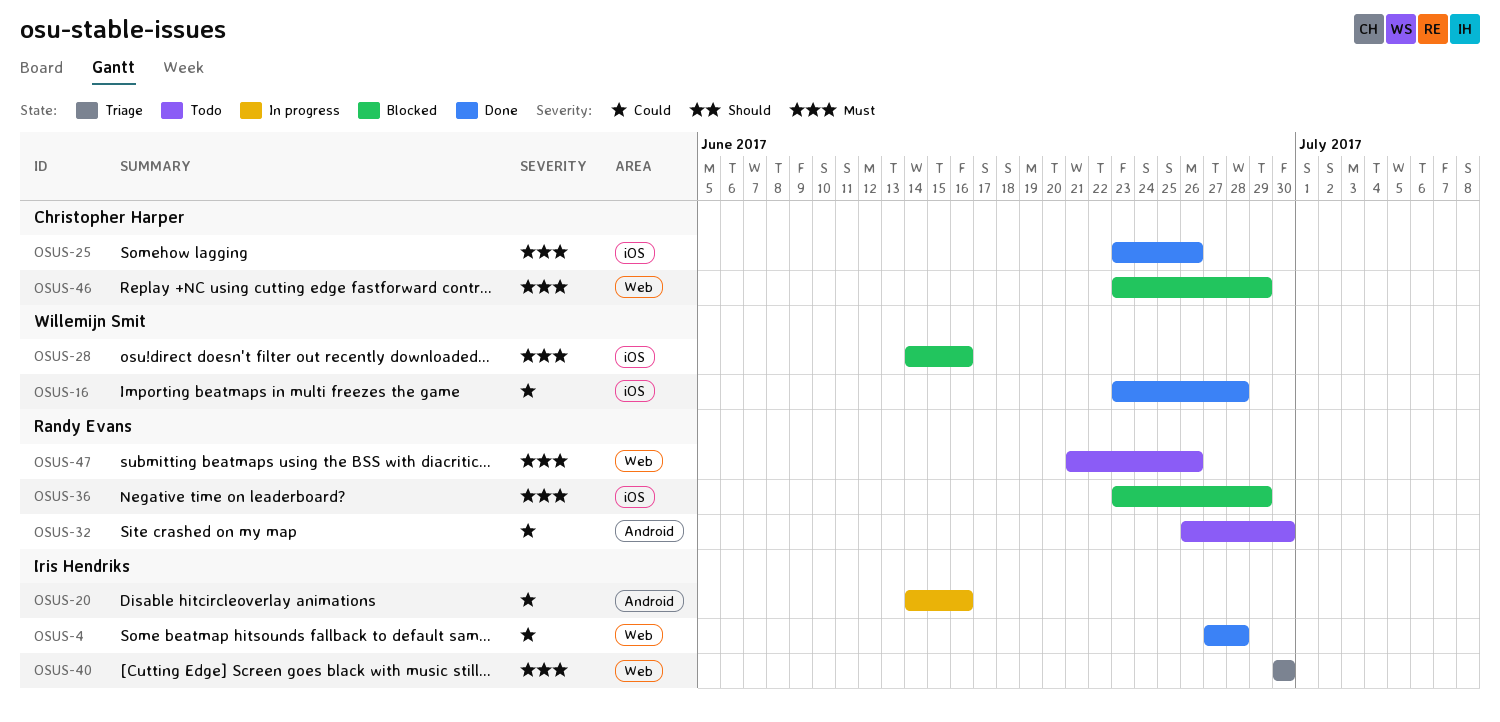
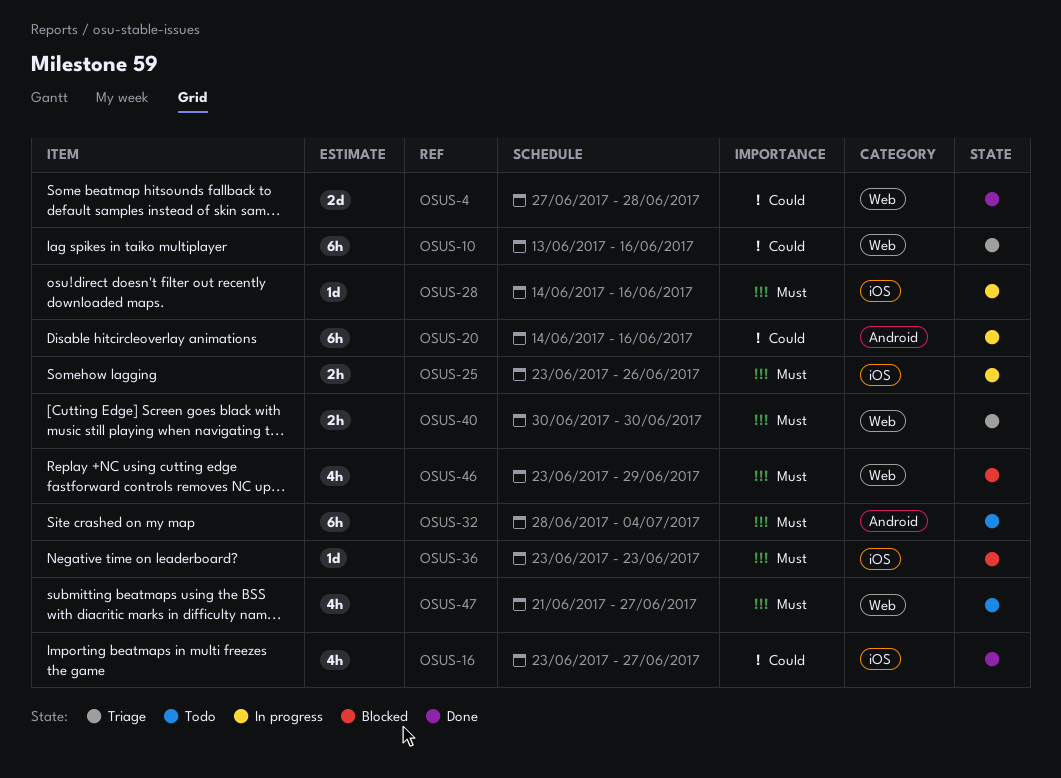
OSUS-10: none -> present
OSUS-16, due: Jun 28 -> Jun 27
OSUS-25, status: Done -> In progress
OSUS-28, status: Blocked -> In progress
OSUS-32, priority: Could -> Must
OSUS-32, start: Jun 26 -> Jun 28
OSUS-32, due: Jun 30 -> Jul 4
OSUS-36, due: Jun 29 -> Jun 23
OSUS-47, due: Jun 26 -> Jun 27

